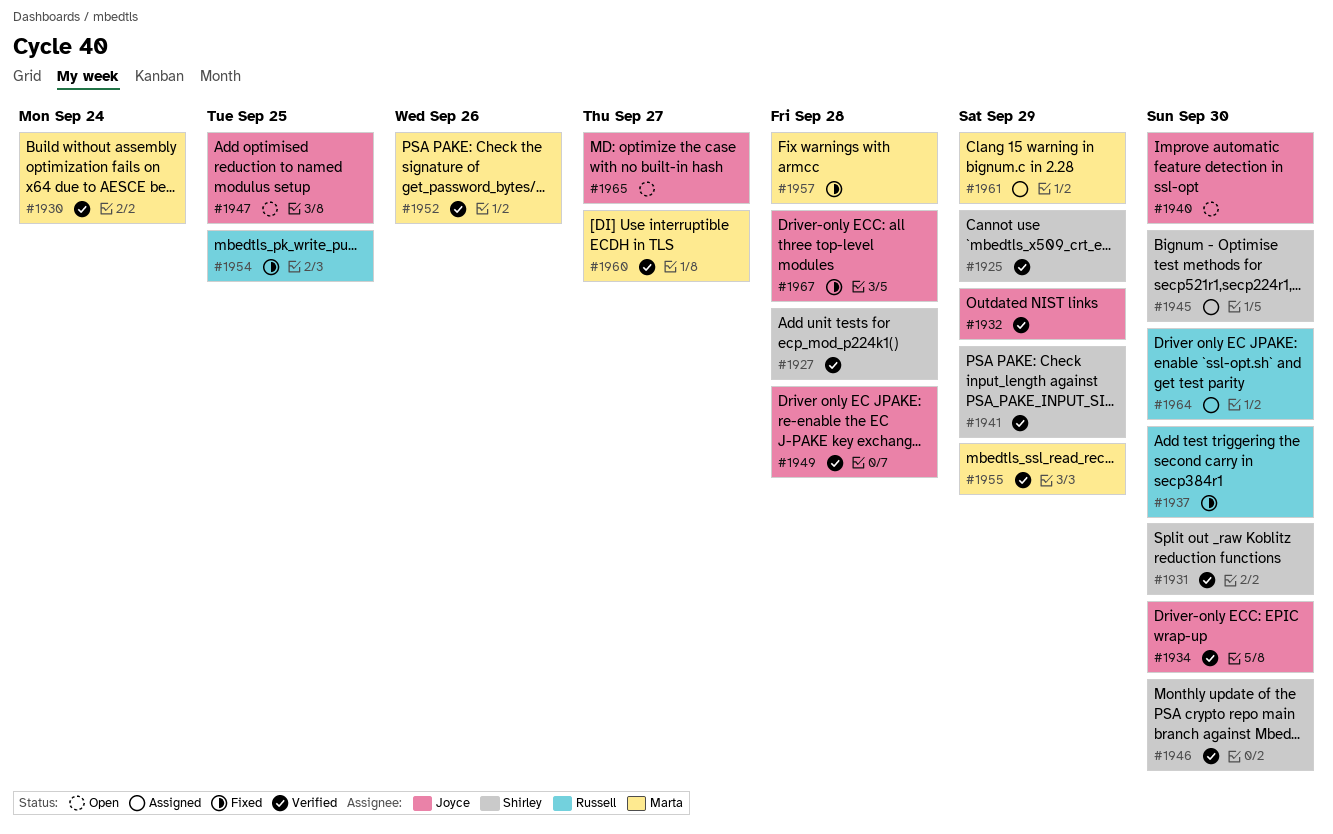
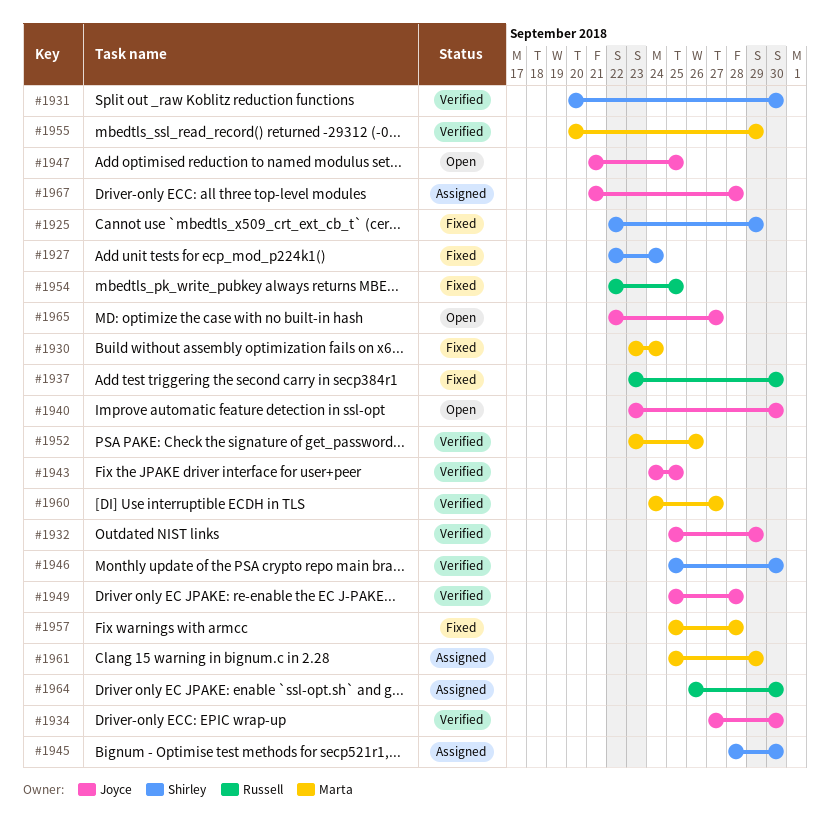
#1925, status: Verified -> Fixed
#1927, status: Verified -> Fixed
#1927, due: Sep 28 -> Sep 24
#1930, status: Verified -> Fixed
#1941: present -> none
#1943: none -> present
#1967, status: Fixed -> Assigned

